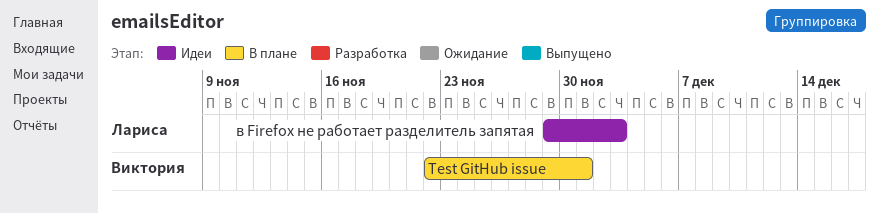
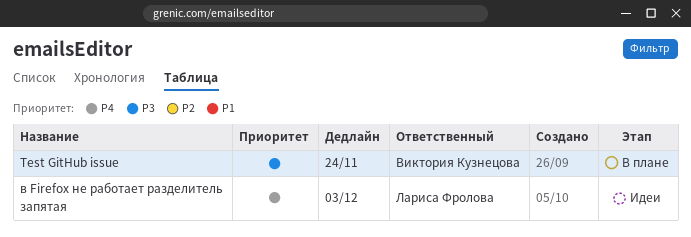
Test GitHub issue, due: Dec 1 -> Nov 24

